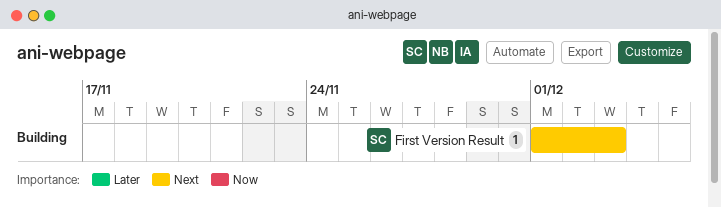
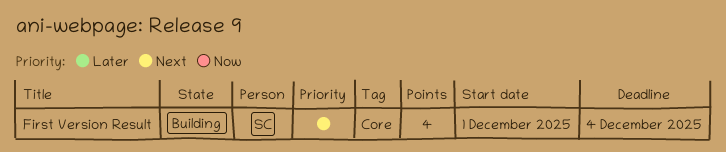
First Version Result, estimate: 1 -> 4
First Version Result, due: Dec 3 -> Dec 4

